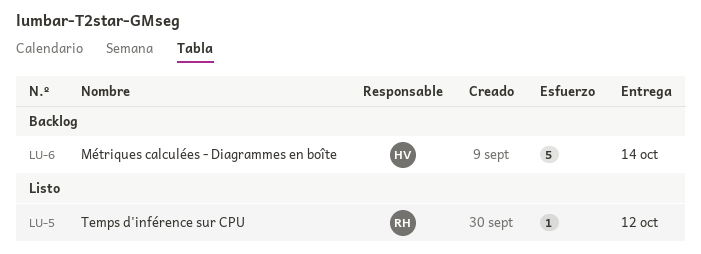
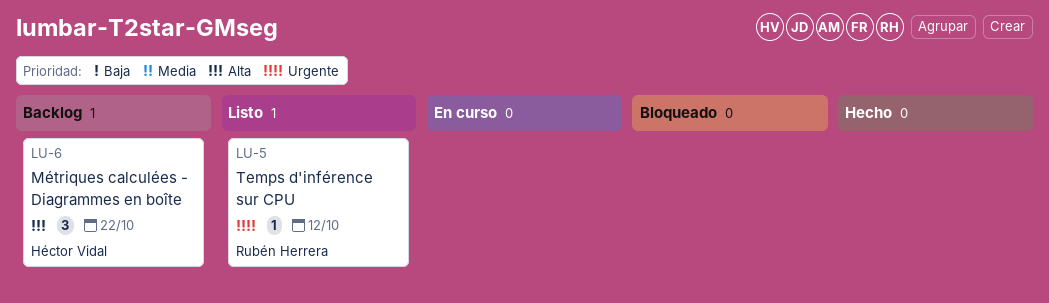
LU-6, estimate: 5 -> 3
LU-6, due: Oct 14 -> Oct 22

